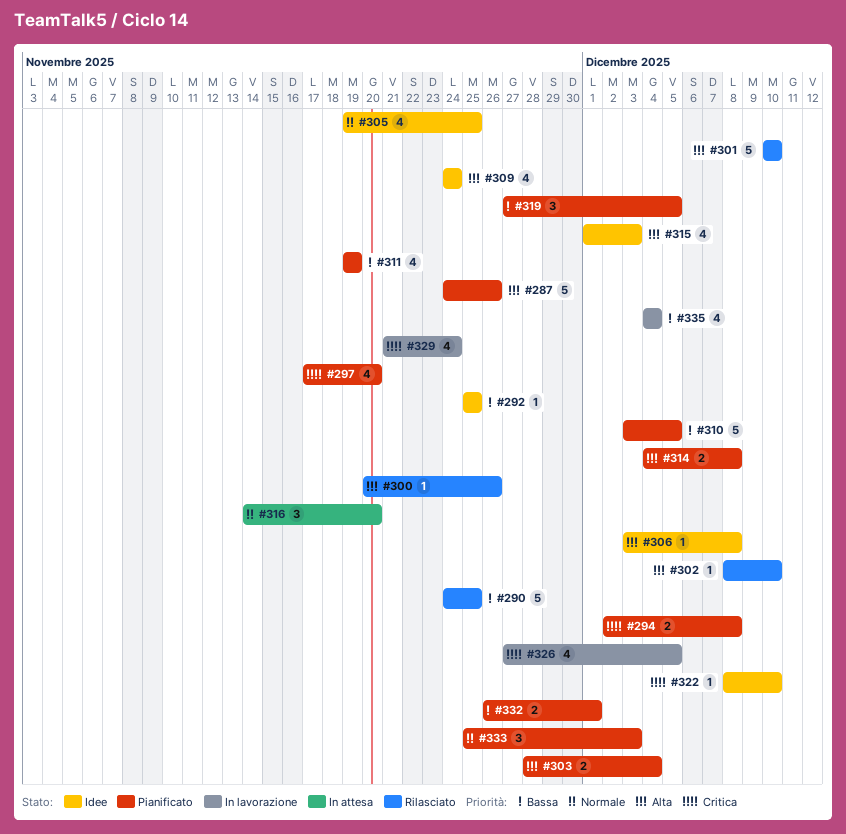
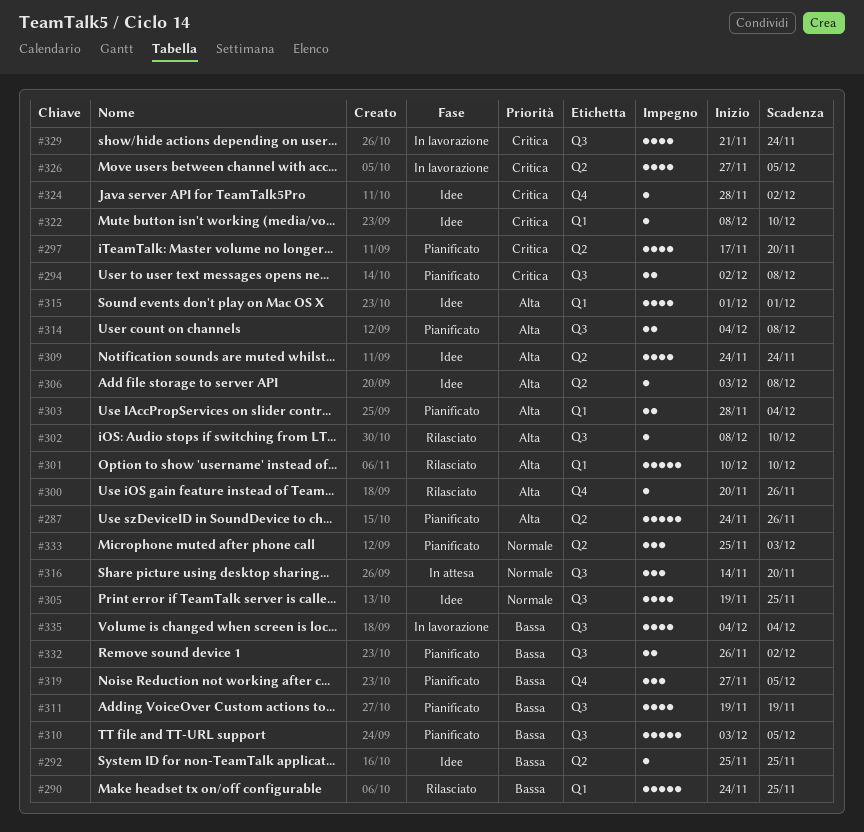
#315, due: Dec 3 -> Dec 1
#324: none -> present
#332, due: Dec 1 -> Dec 2

